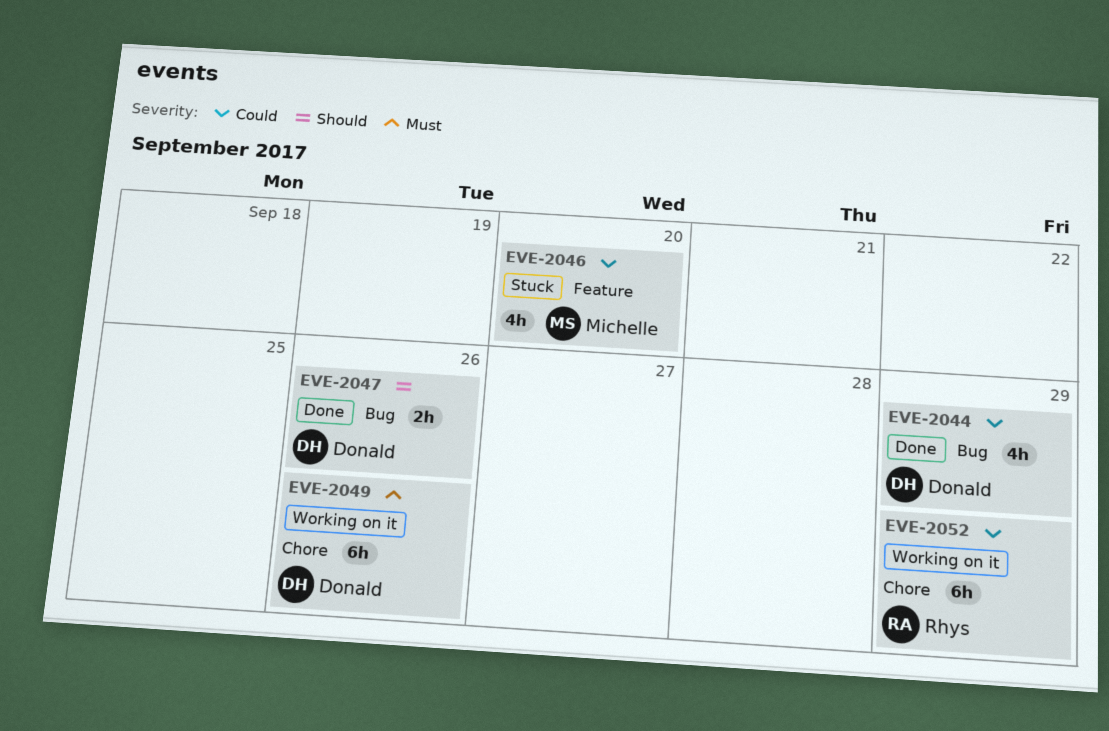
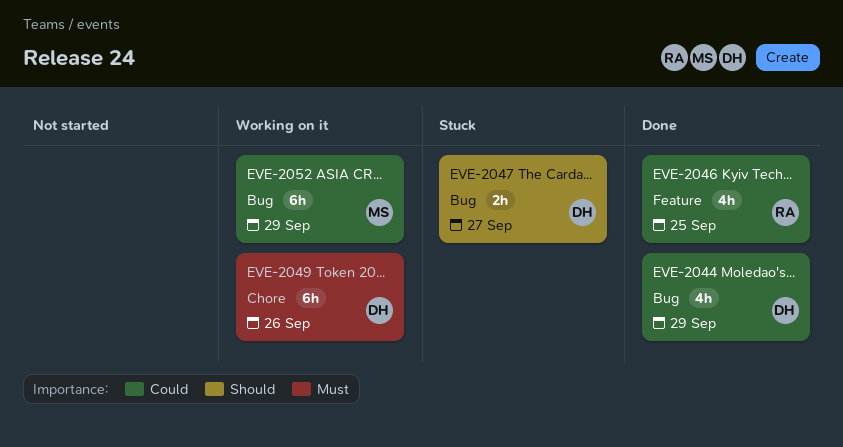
EVE-2046, status: Stuck -> Done
EVE-2046, owner: Michelle -> Rhys
EVE-2046, due: Sep 20 -> Sep 25
EVE-2047, status: Done -> Stuck
EVE-2047, due: Sep 26 -> Sep 27
EVE-2052, owner: Rhys -> Michelle
EVE-2052, label: Chore -> Bug

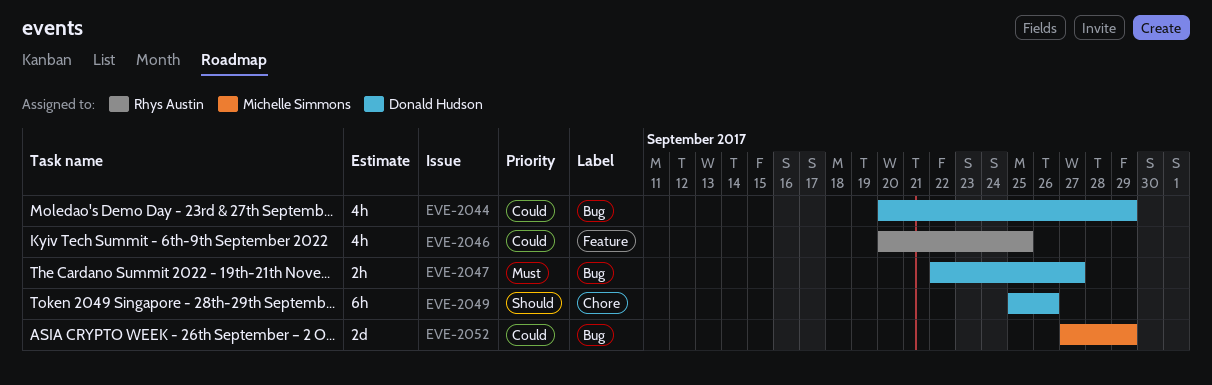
EVE-2047, priority: Should -> Must
EVE-2049, priority: Must -> Should
EVE-2052, estimate: 6h -> 2d

